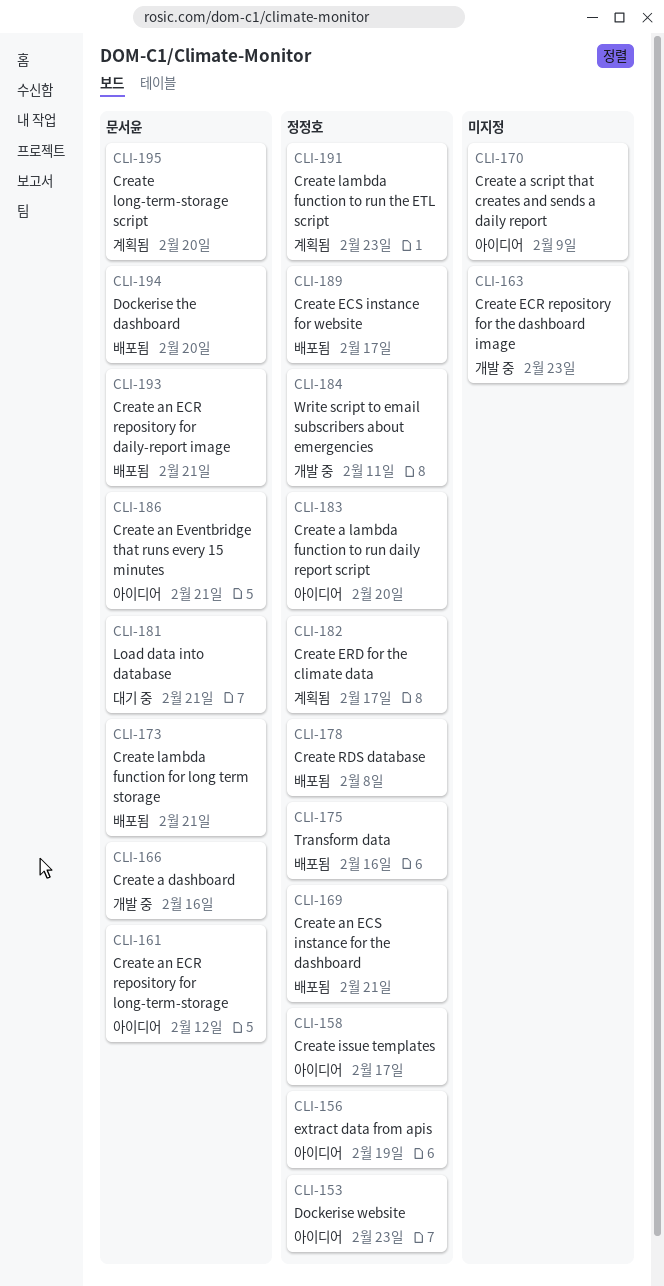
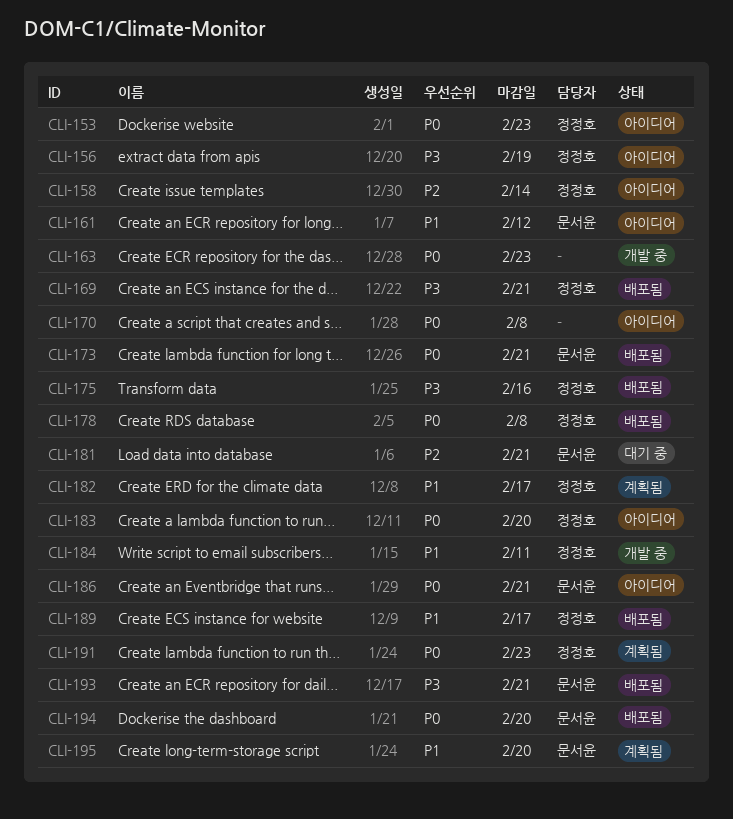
CLI-158, due: Feb 17 -> Feb 14
CLI-166: present -> none
CLI-170, due: Feb 9 -> Feb 8

